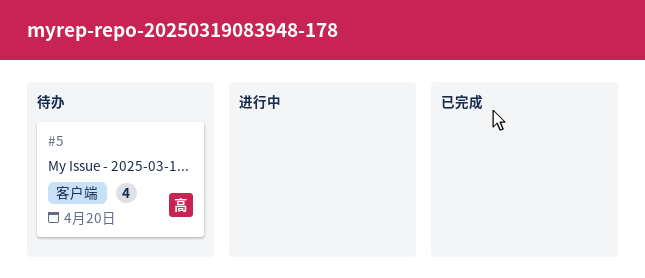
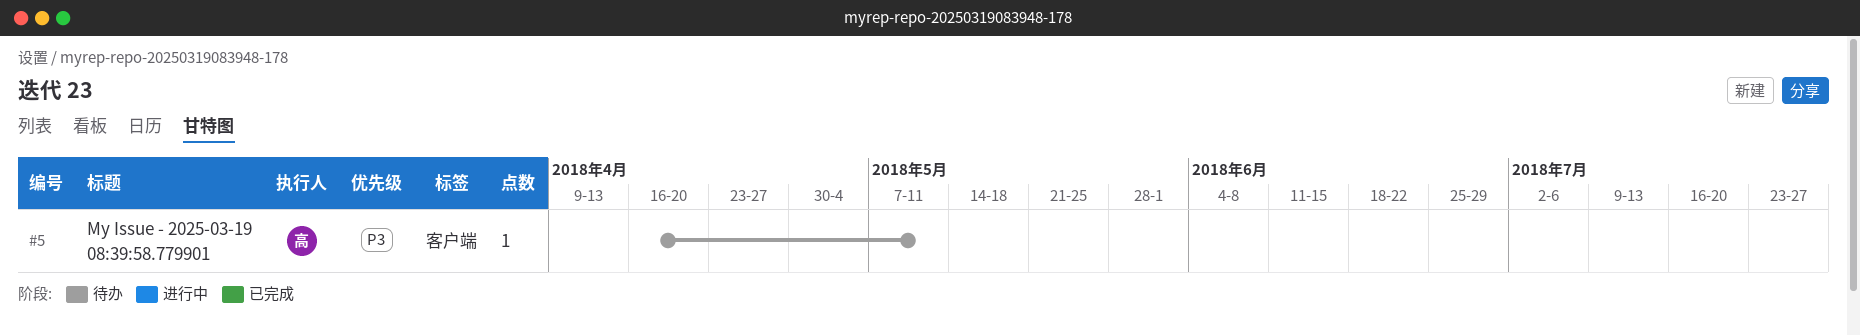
#5, estimate: 4 -> 1
#5, due: Apr 20 -> May 11

